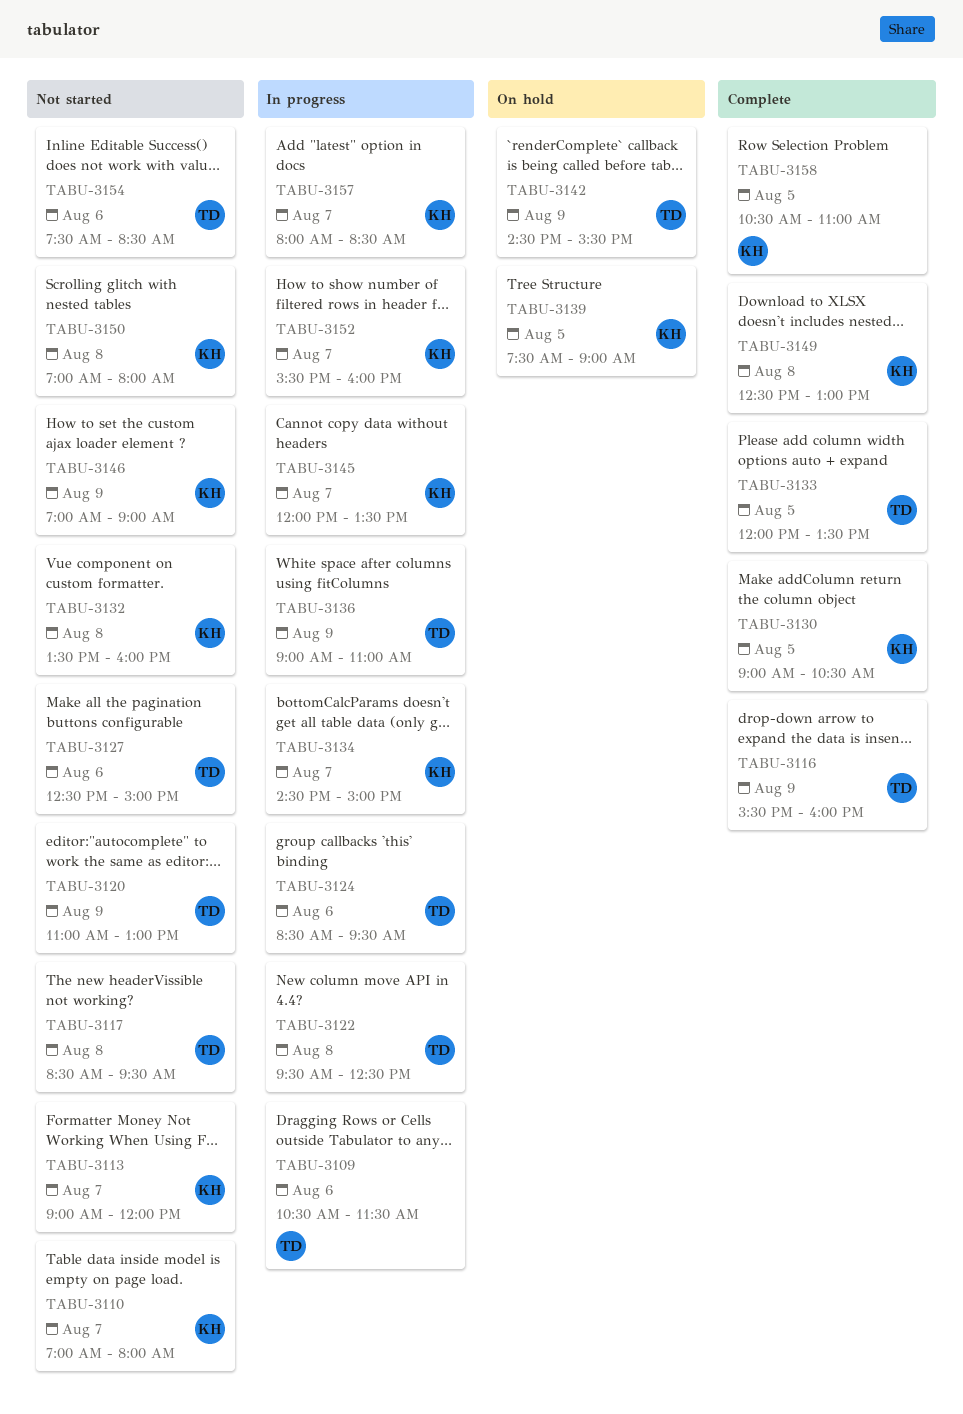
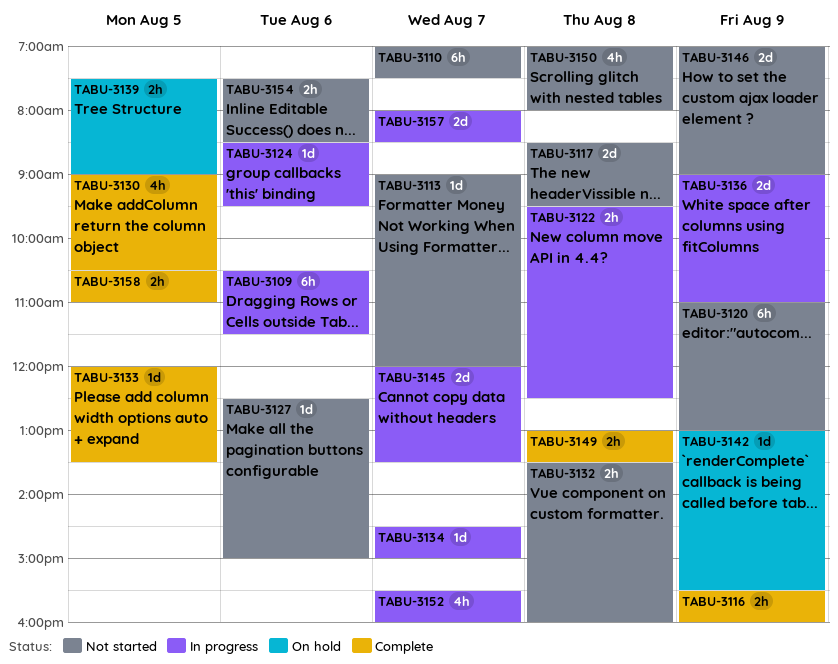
TABU-3110, ends: 08:00 -> 07:30
TABU-3142, begins: 14:30 -> 13:00
TABU-3149, begins: 12:30 -> 13:00
TABU-3149, ends: 13:00 -> 13:30

